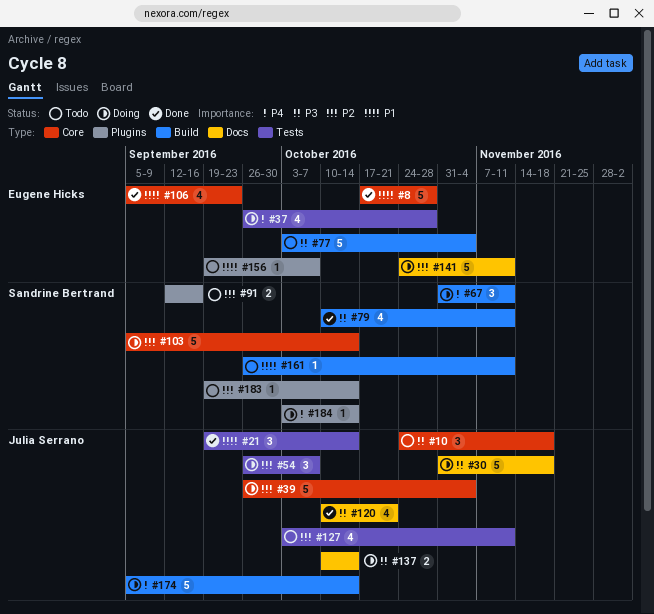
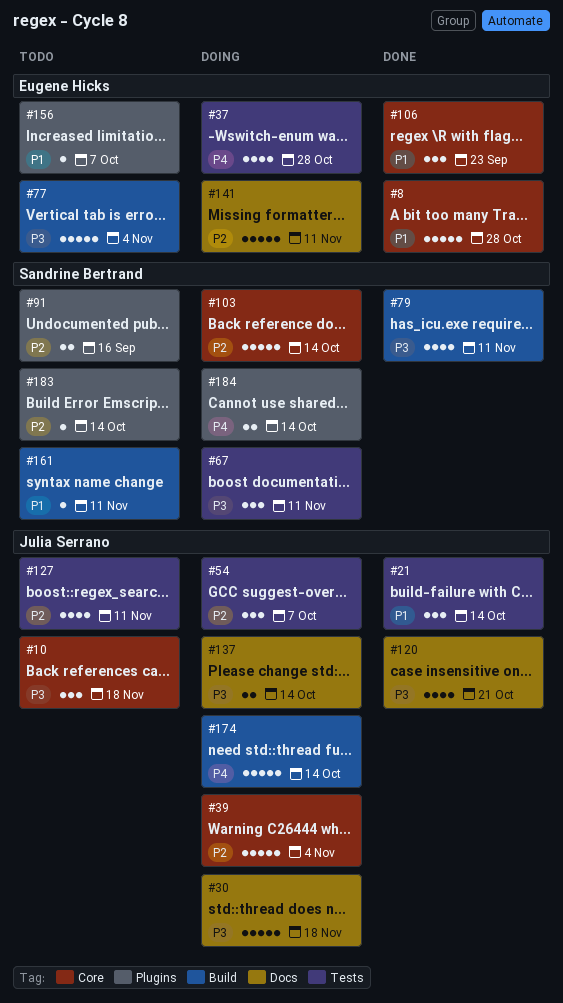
#67, priority: P4 -> P3
#67, label: Build -> Tests
#106, estimate: 4 -> 3
#184, estimate: 1 -> 2

